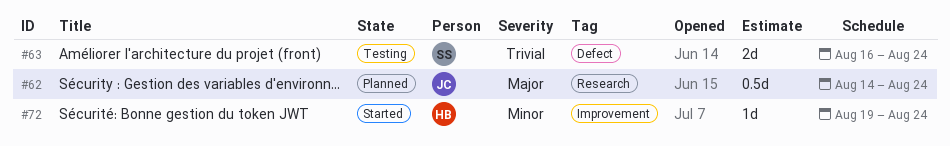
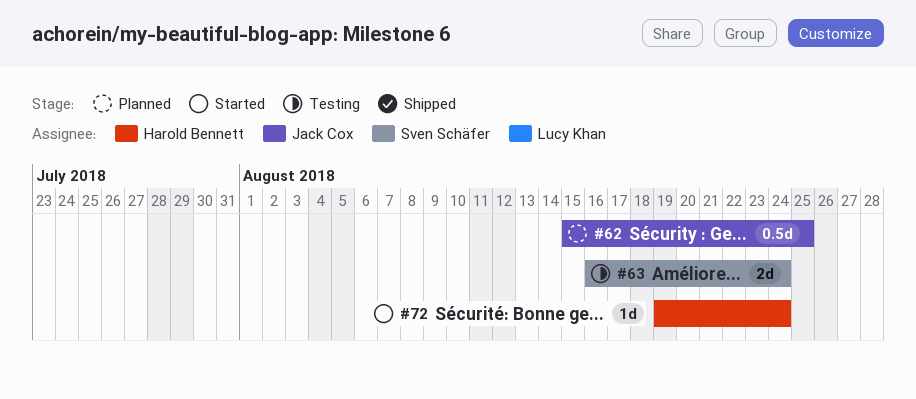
#62, start: Aug 14 -> Aug 15
#62, due: Aug 24 -> Aug 25

